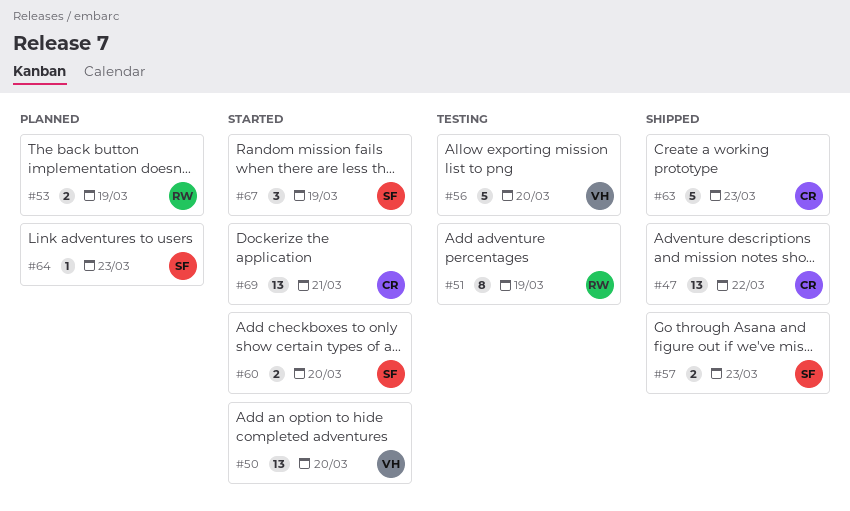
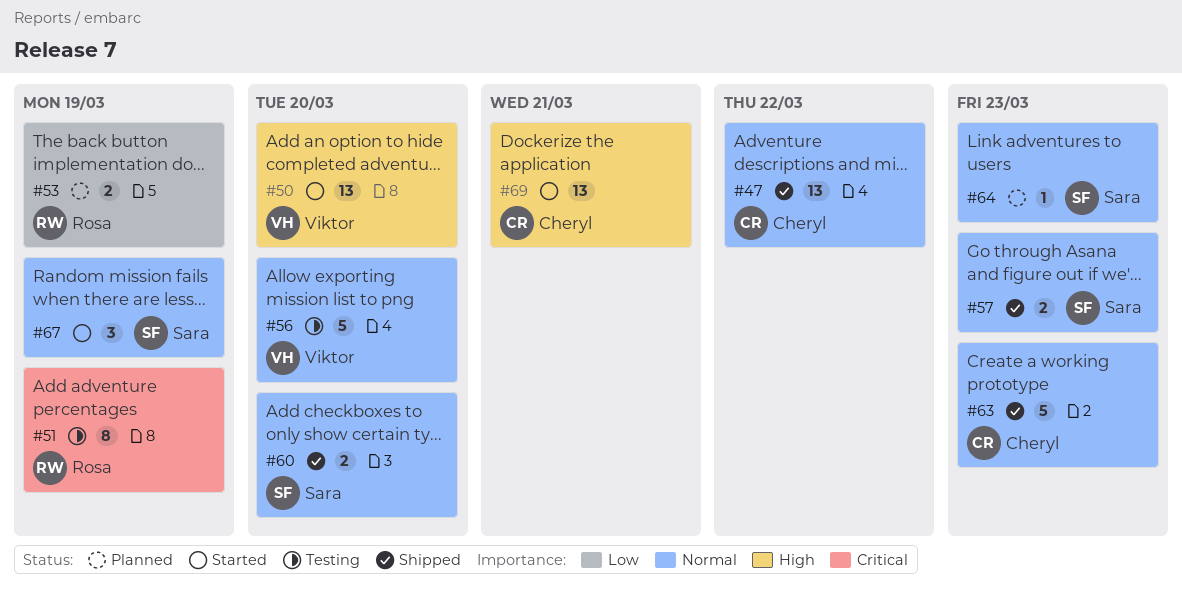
#60, status: Started -> Shipped

